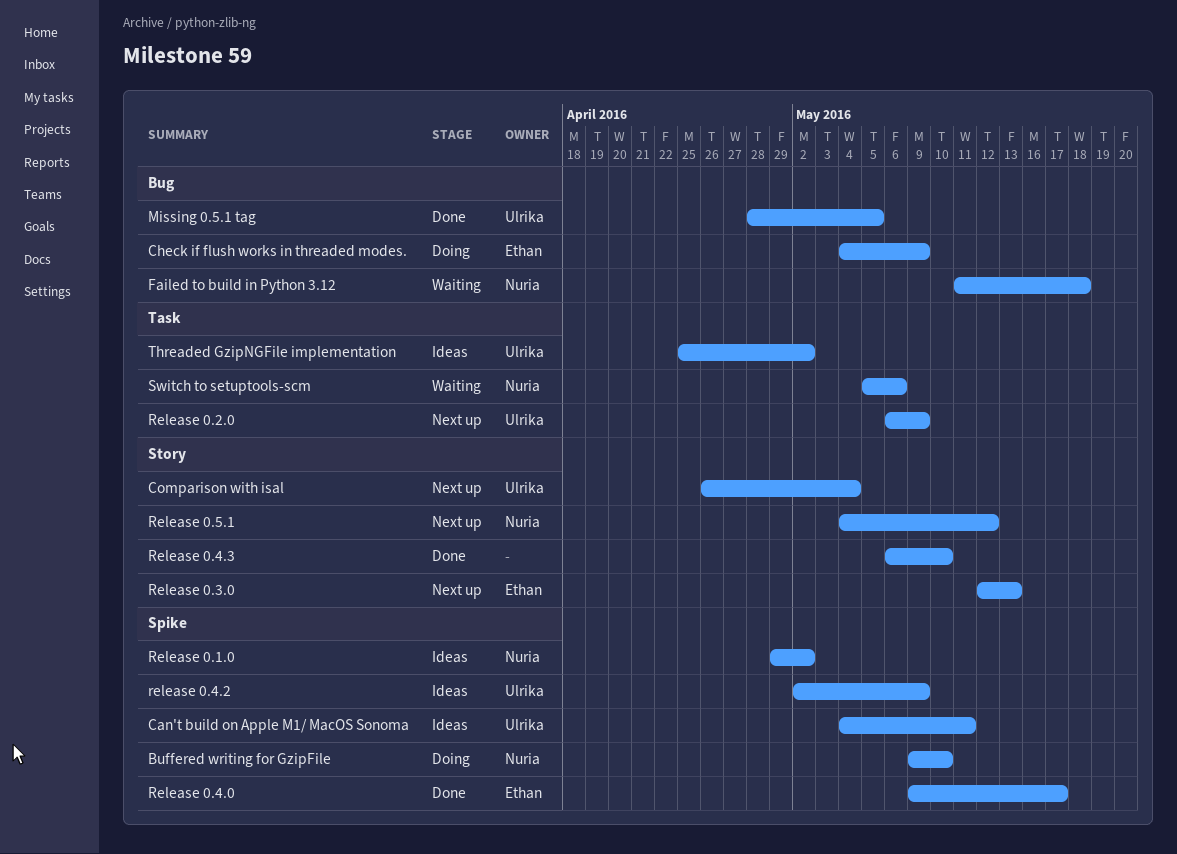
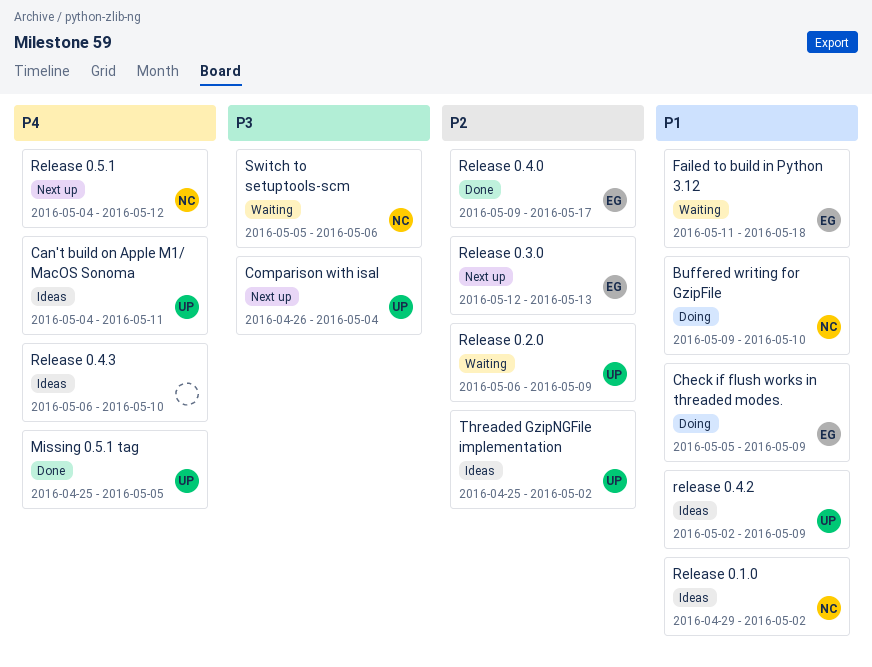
Check if flush works in threaded modes., start: May 4 -> May 5
Failed to build in Python 3.12, owner: Nuria -> Ethan
Missing 0.5.1 tag, start: Apr 28 -> Apr 25
Release 0.2.0, status: Next up -> Waiting
Release 0.4.3, status: Done -> Ideas

